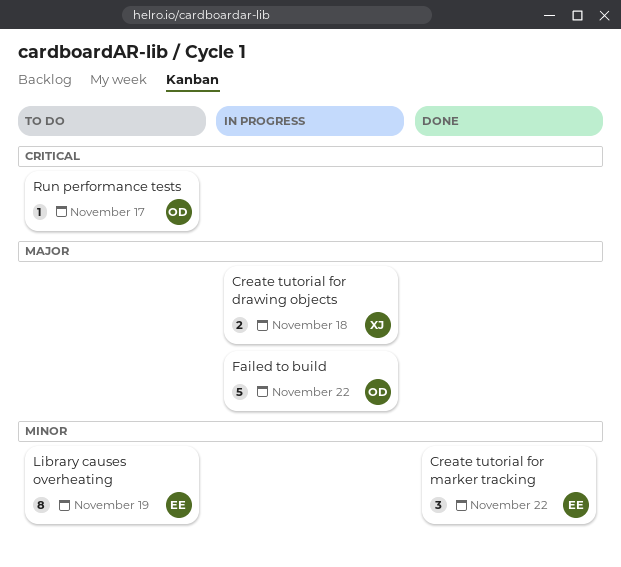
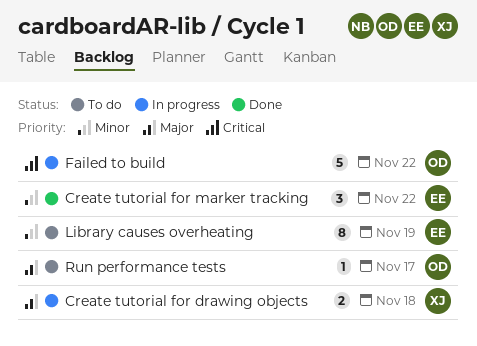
Failed to build, priority: Major -> Critical
Run performance tests, priority: Critical -> Major

